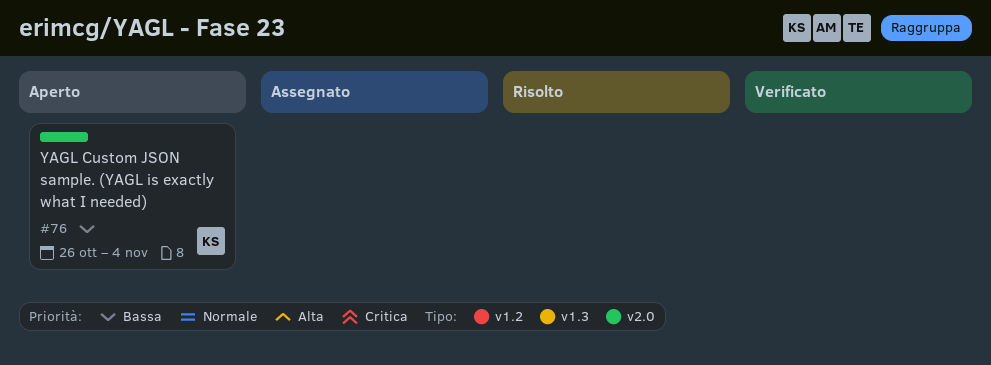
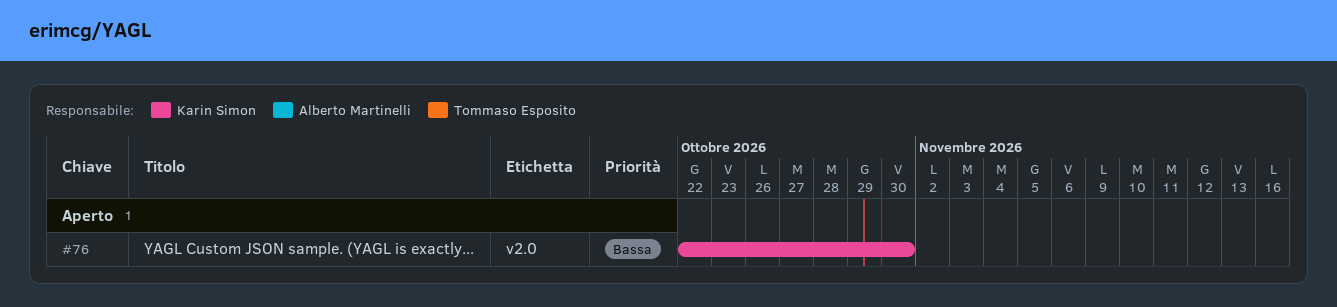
#76, start: Oct 26 -> Oct 22
#76, due: Nov 4 -> Oct 30

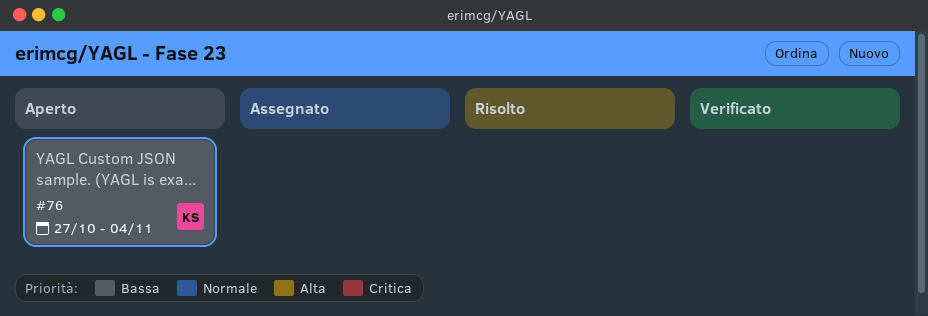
#76, start: Oct 22 -> Oct 27
#76, due: Oct 30 -> Nov 4

